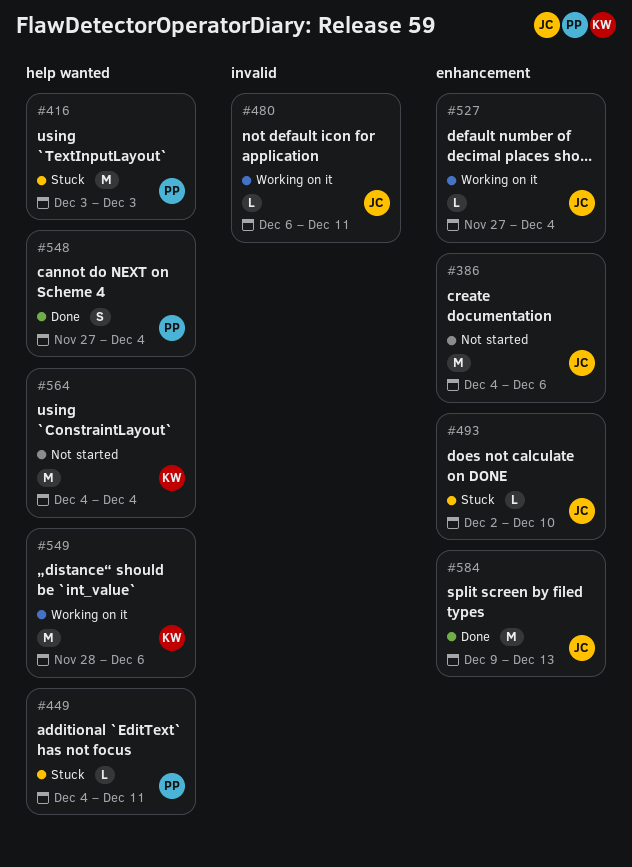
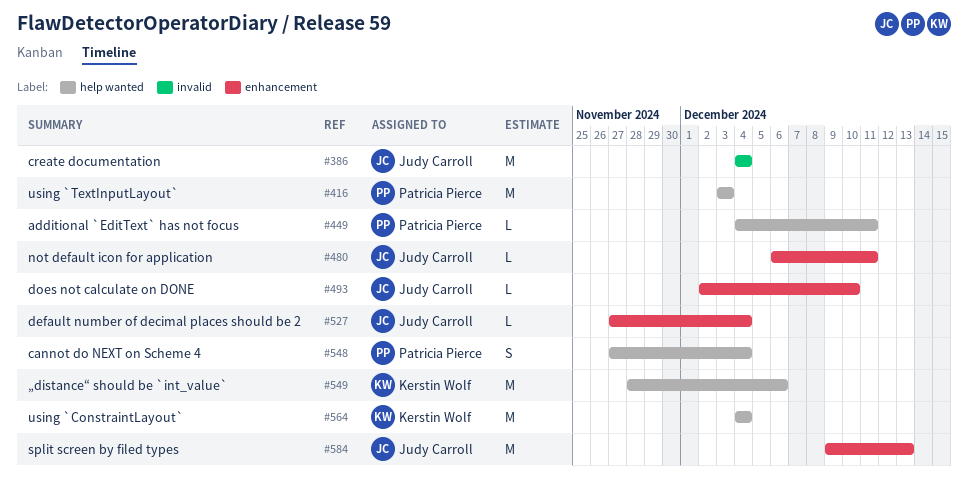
#386, label: enhancement -> invalid
#386, due: Dec 6 -> Dec 4
#480, label: invalid -> enhancement

